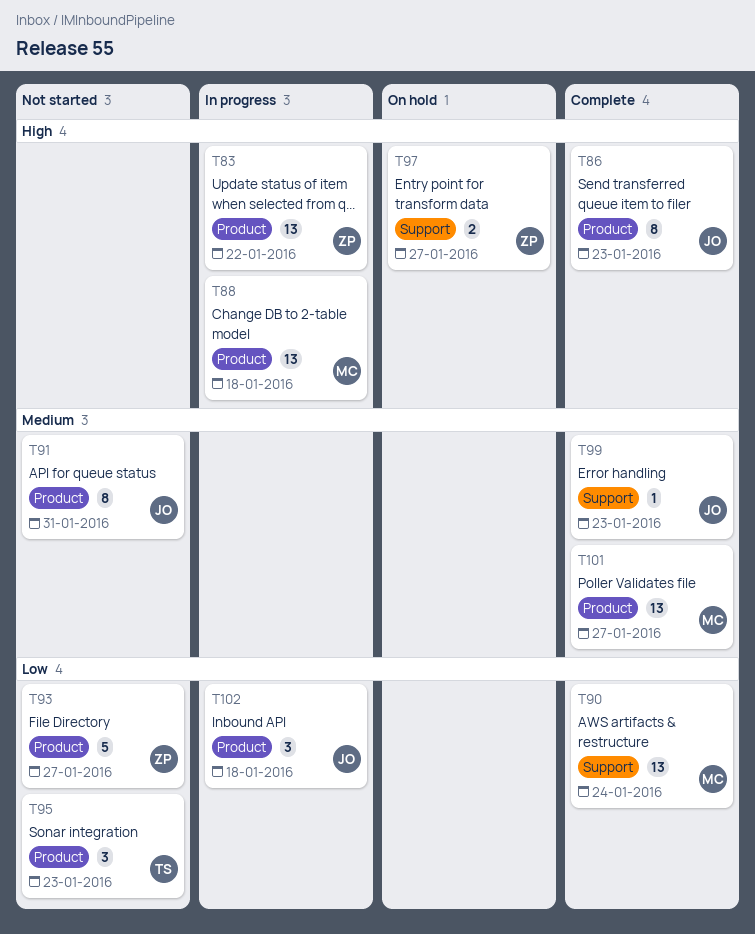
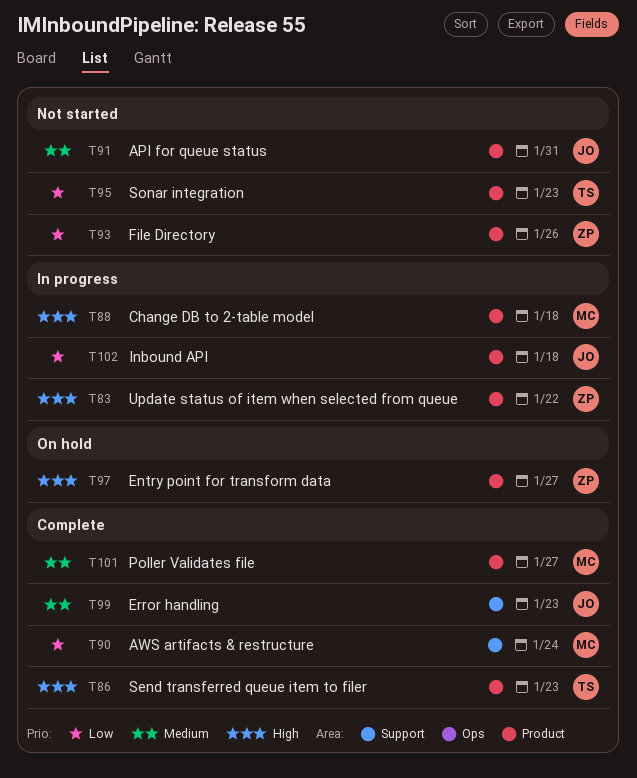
T86, owner: JO -> TS
T93, due: Jan 27 -> Jan 26
T97, label: Support -> Product

